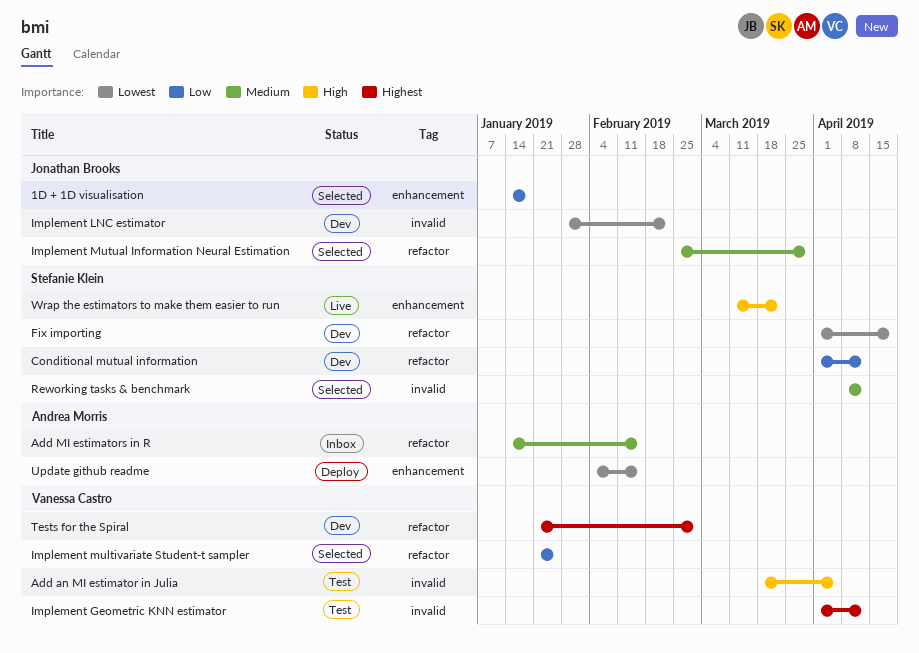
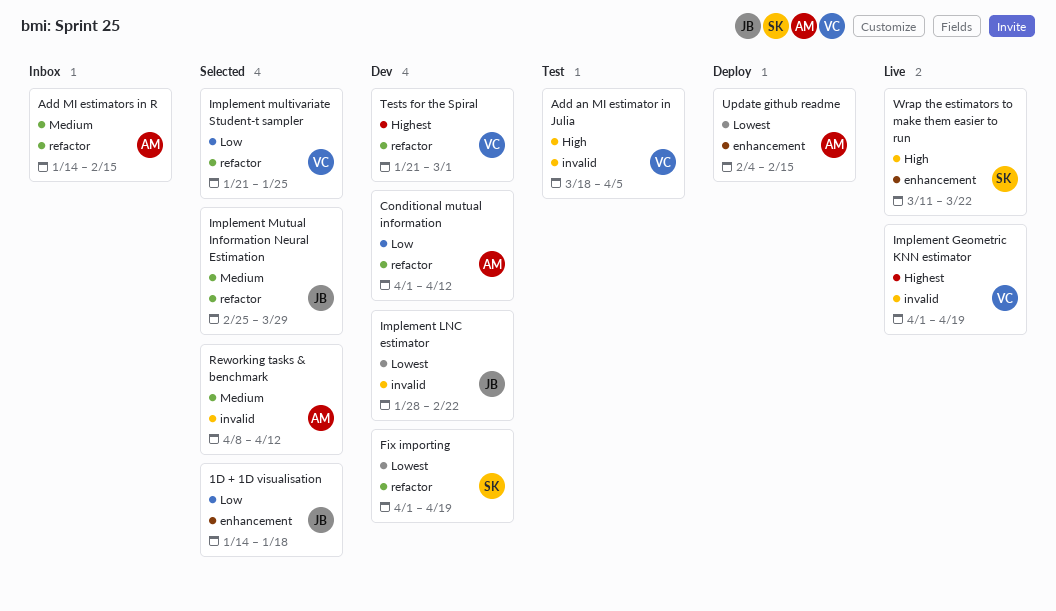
Conditional mutual information, owner: Stefanie Klein -> Andrea Morris
Implement Geometric KNN estimator, status: Test -> Live
Implement Geometric KNN estimator, due: Apr 12 -> Apr 19
Reworking tasks & benchmark, owner: Stefanie Klein -> Andrea Morris

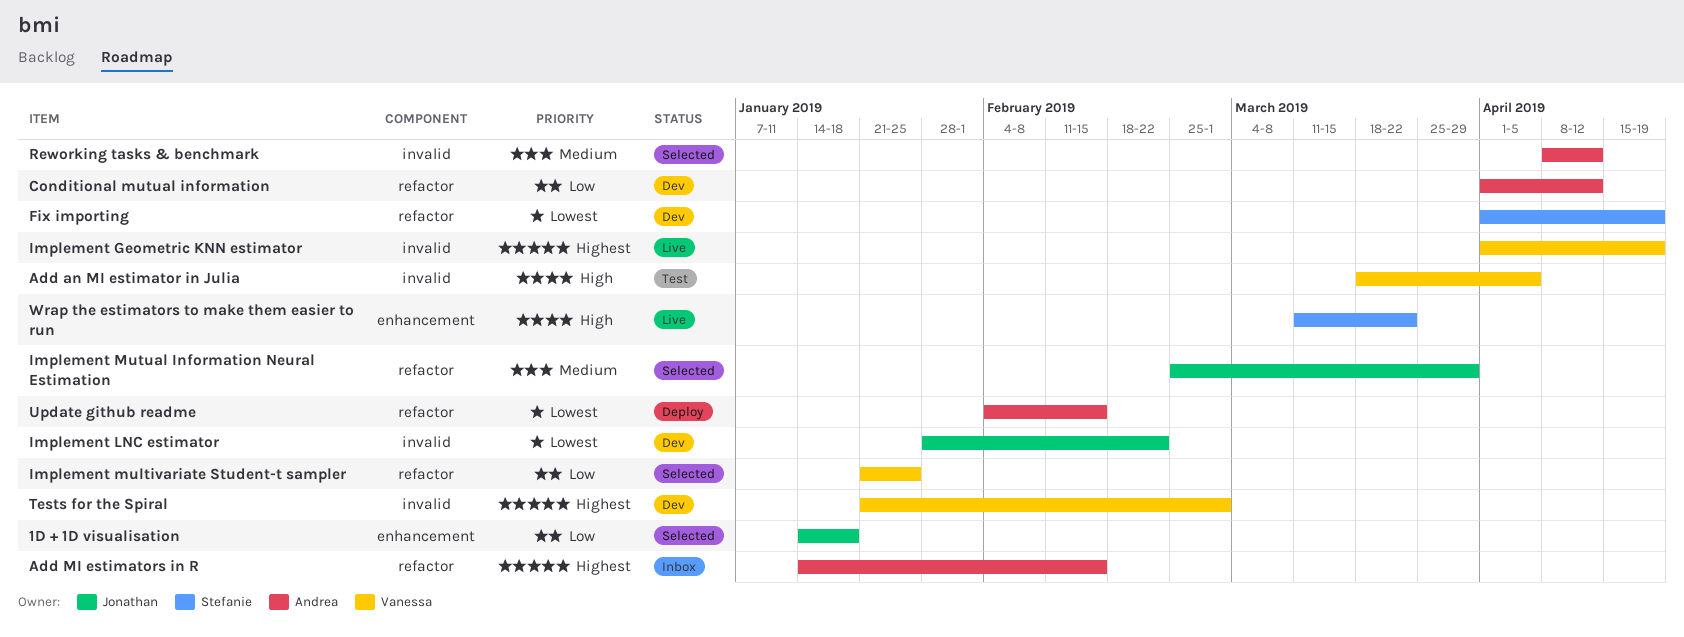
Add MI estimators in R, priority: Medium -> Highest
Tests for the Spiral, label: refactor -> invalid
Update github readme, label: enhancement -> refactor

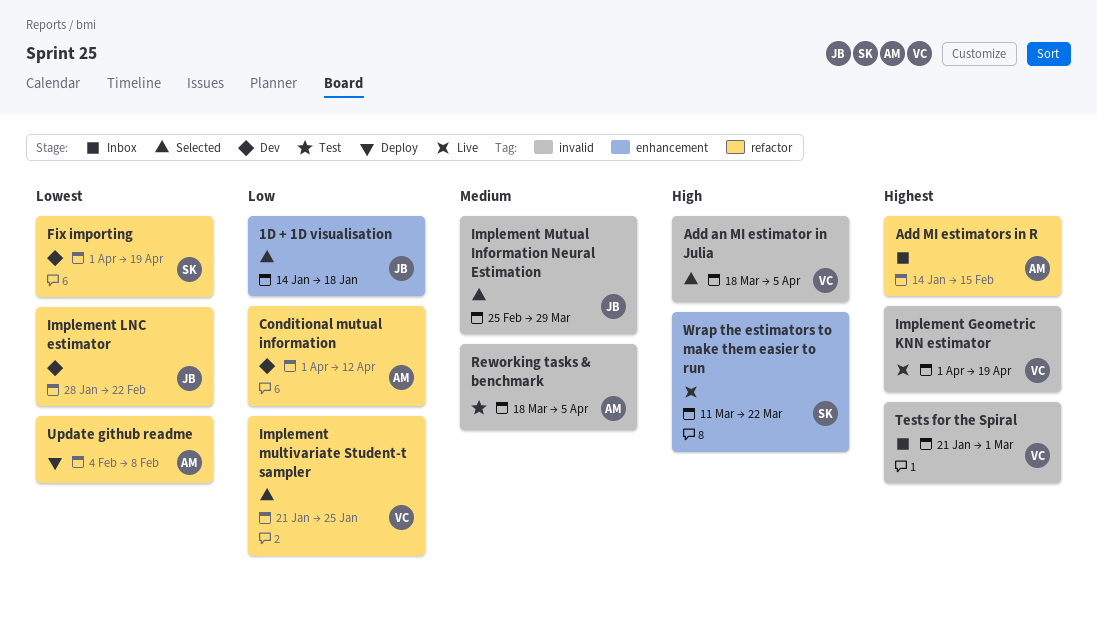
Add an MI estimator in Julia, status: Test -> Selected
Implement LNC estimator, label: invalid -> refactor
Implement Mutual Information Neural Estimation, label: refactor -> invalid
Reworking tasks & benchmark, status: Selected -> Test
Reworking tasks & benchmark, start: Apr 8 -> Mar 18
Reworking tasks & benchmark, due: Apr 12 -> Apr 5
Tests for the Spiral, status: Dev -> Inbox
Update github readme, due: Feb 15 -> Feb 8

